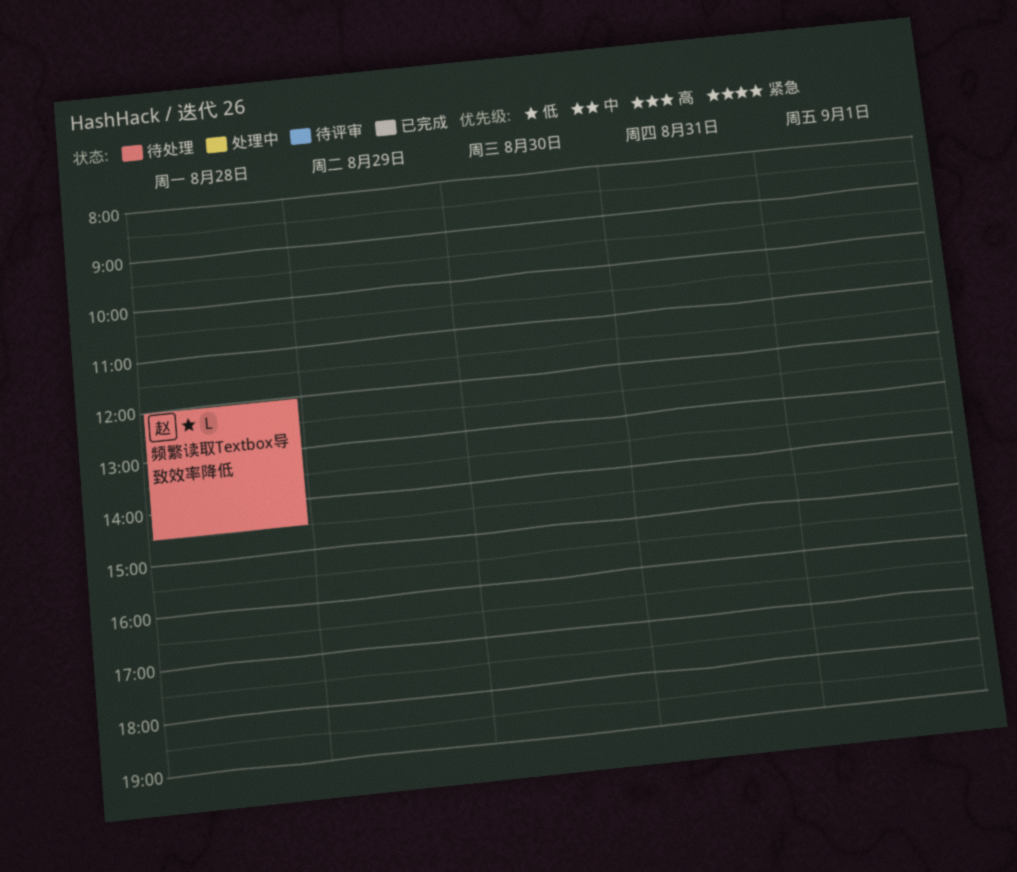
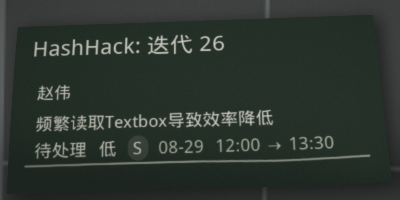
频繁读取Textbox导致效率降低, estimate: L -> S
频繁读取Textbox导致效率降低, day: Aug 28 -> Aug 29
频繁读取Textbox导致效率降低, ends: 14:30 -> 13:30

